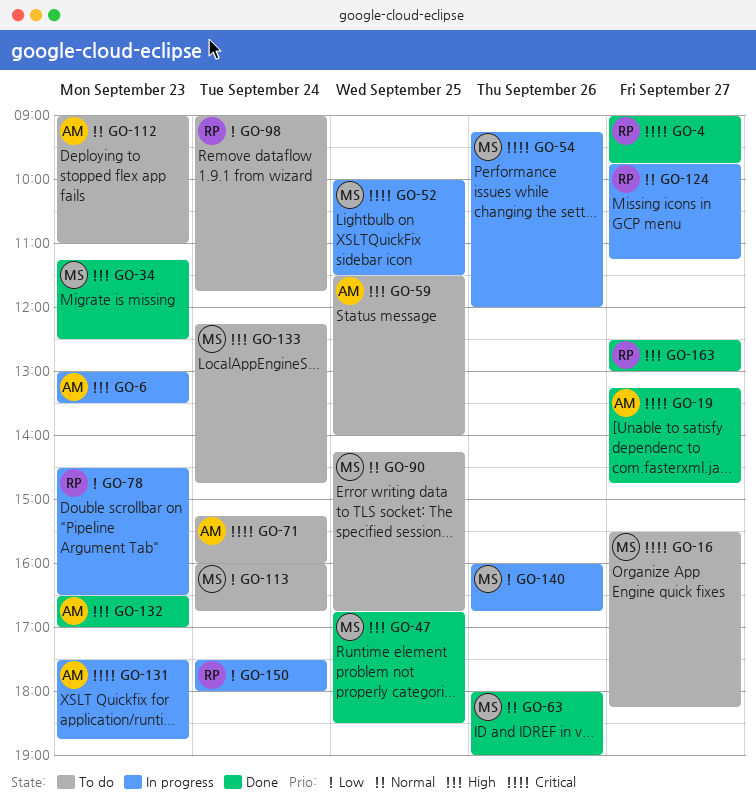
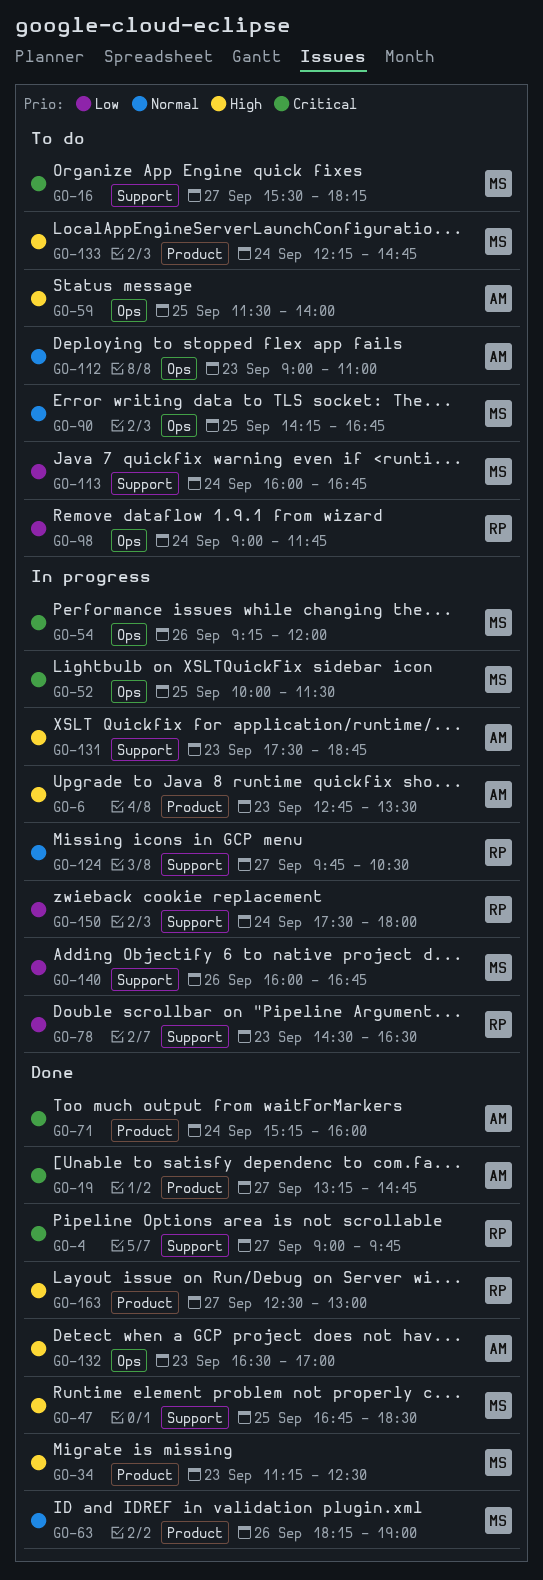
GO-6, begins: 13:00 -> 12:45
GO-63, begins: 18:00 -> 18:15
GO-71, status: To do -> Done
GO-124, ends: 11:15 -> 10:30
GO-131, priority: Critical -> High

